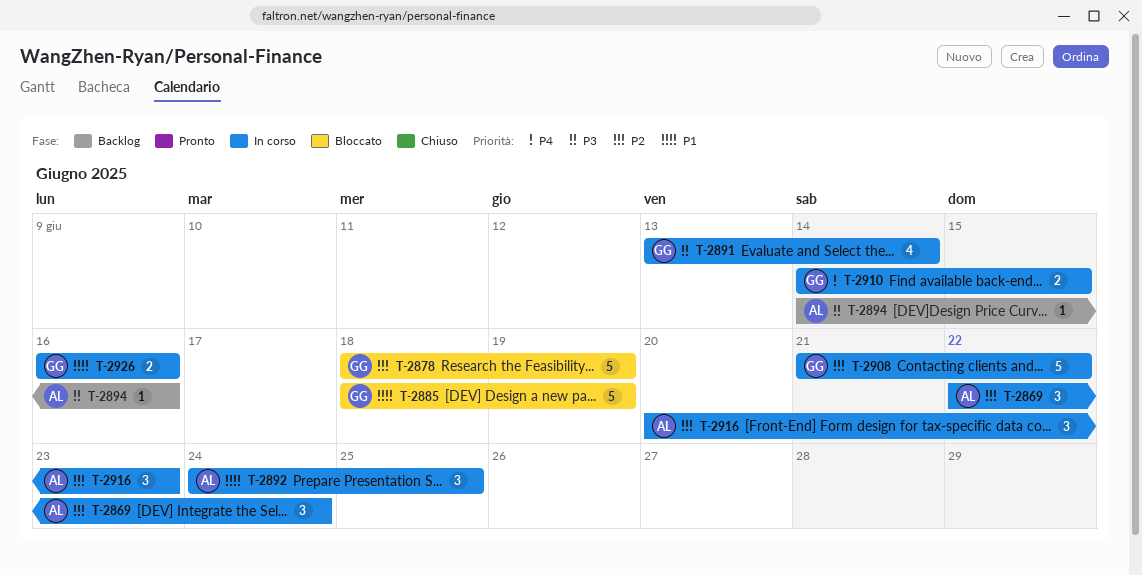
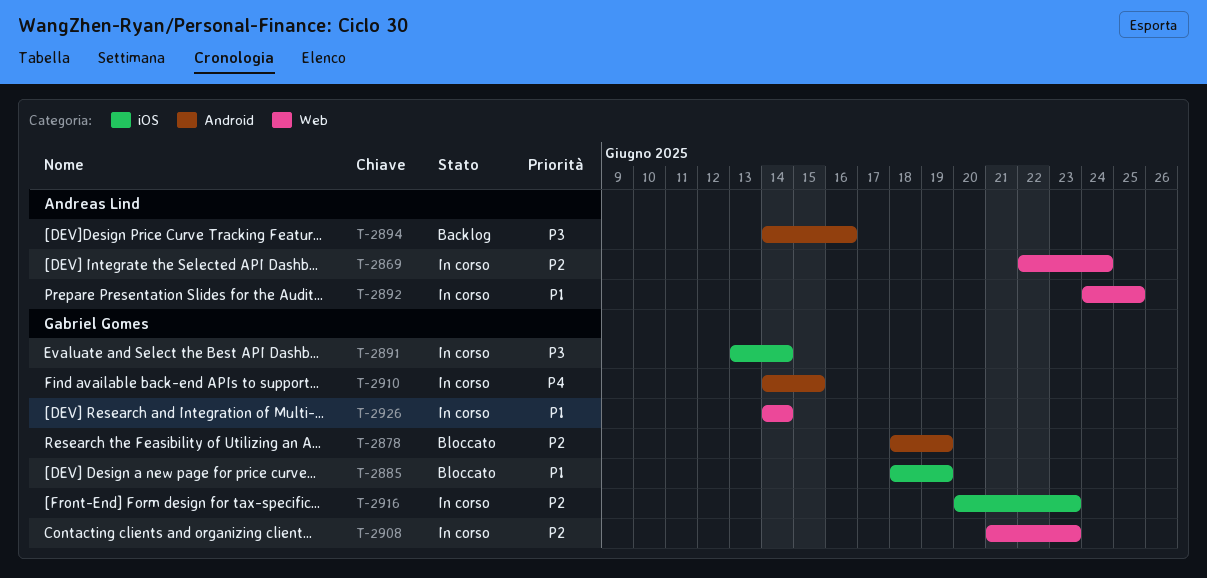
T-2908, due: Jun 22 -> Jun 23
T-2916, owner: Andreas Lind -> Gabriel Gomes
T-2926, start: Jun 16 -> Jun 14
T-2926, due: Jun 16 -> Jun 14

